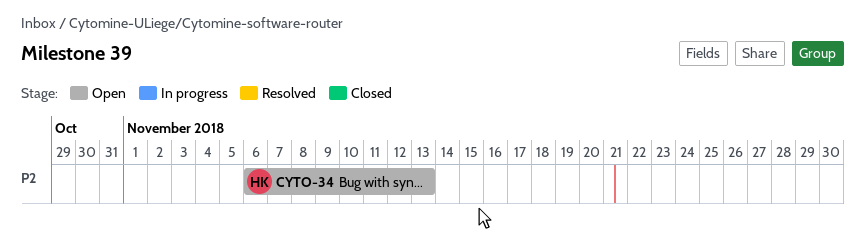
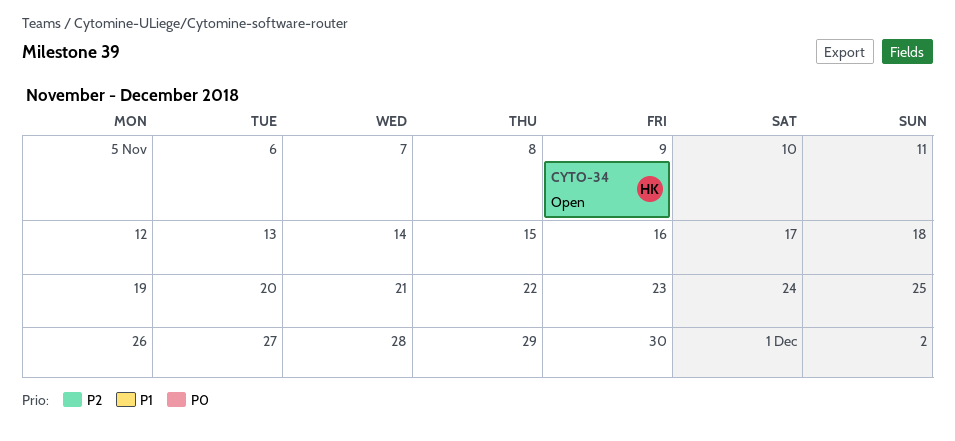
CYTO-34, due: Nov 13 -> Nov 9

